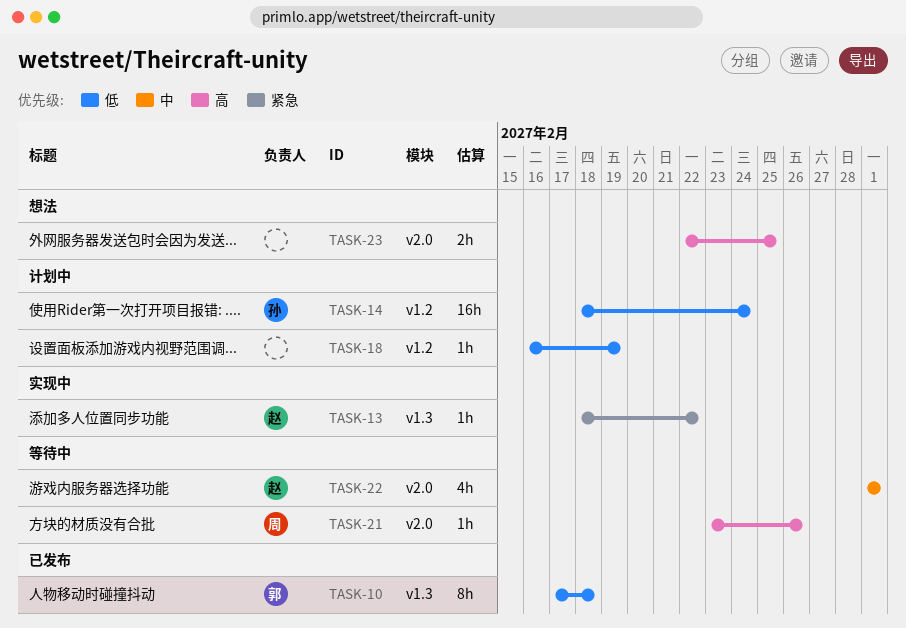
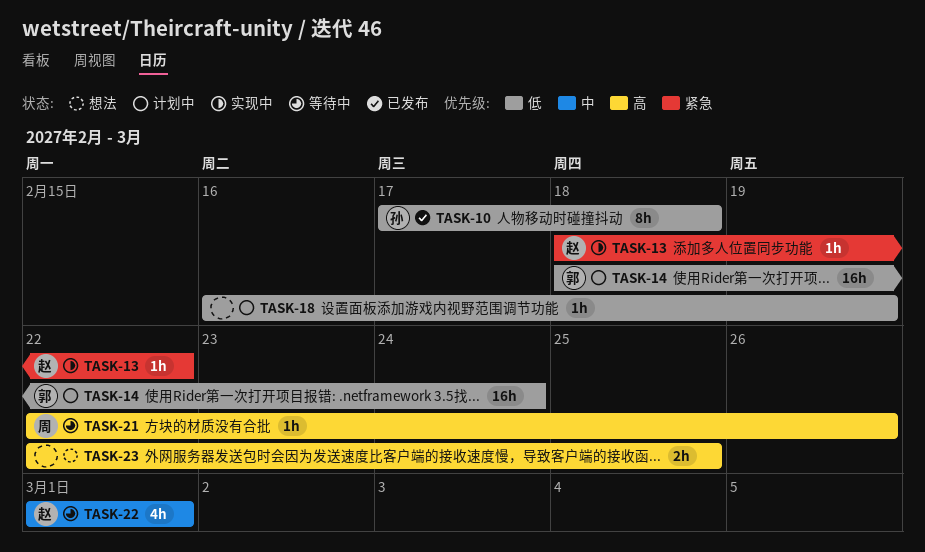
TASK-10, owner: 郭 -> 孙
TASK-14, owner: 孙 -> 郭
TASK-21, start: Feb 23 -> Feb 22

